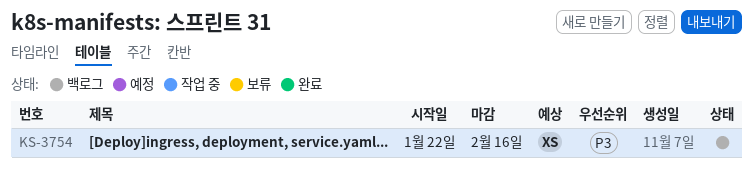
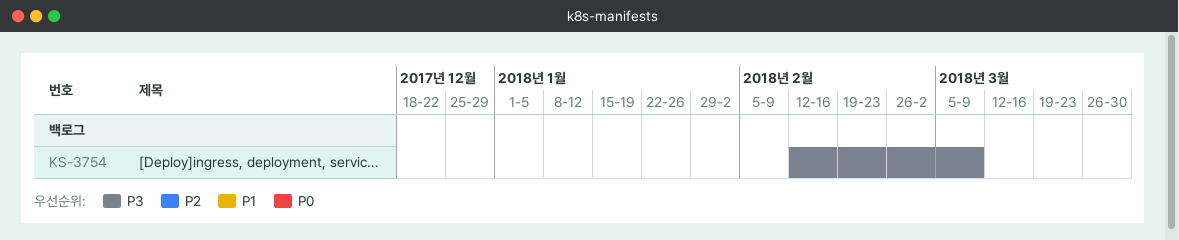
KS-3754, start: Jan 22 -> Feb 12
KS-3754, due: Feb 16 -> Mar 9

